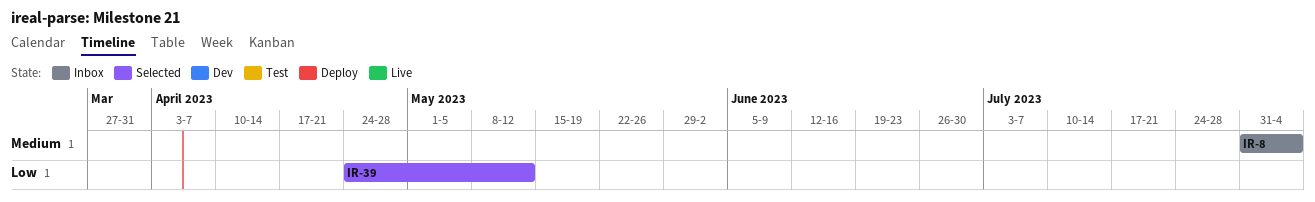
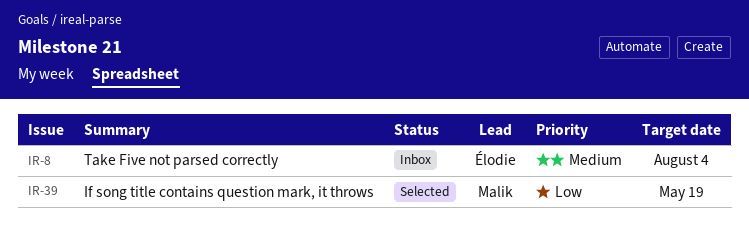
IR-39, due: May 12 -> May 19

